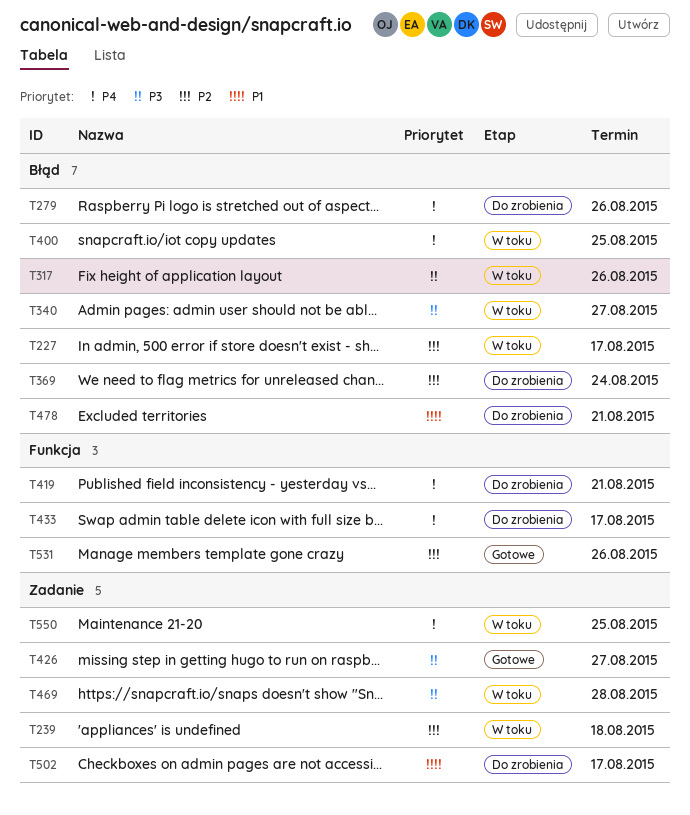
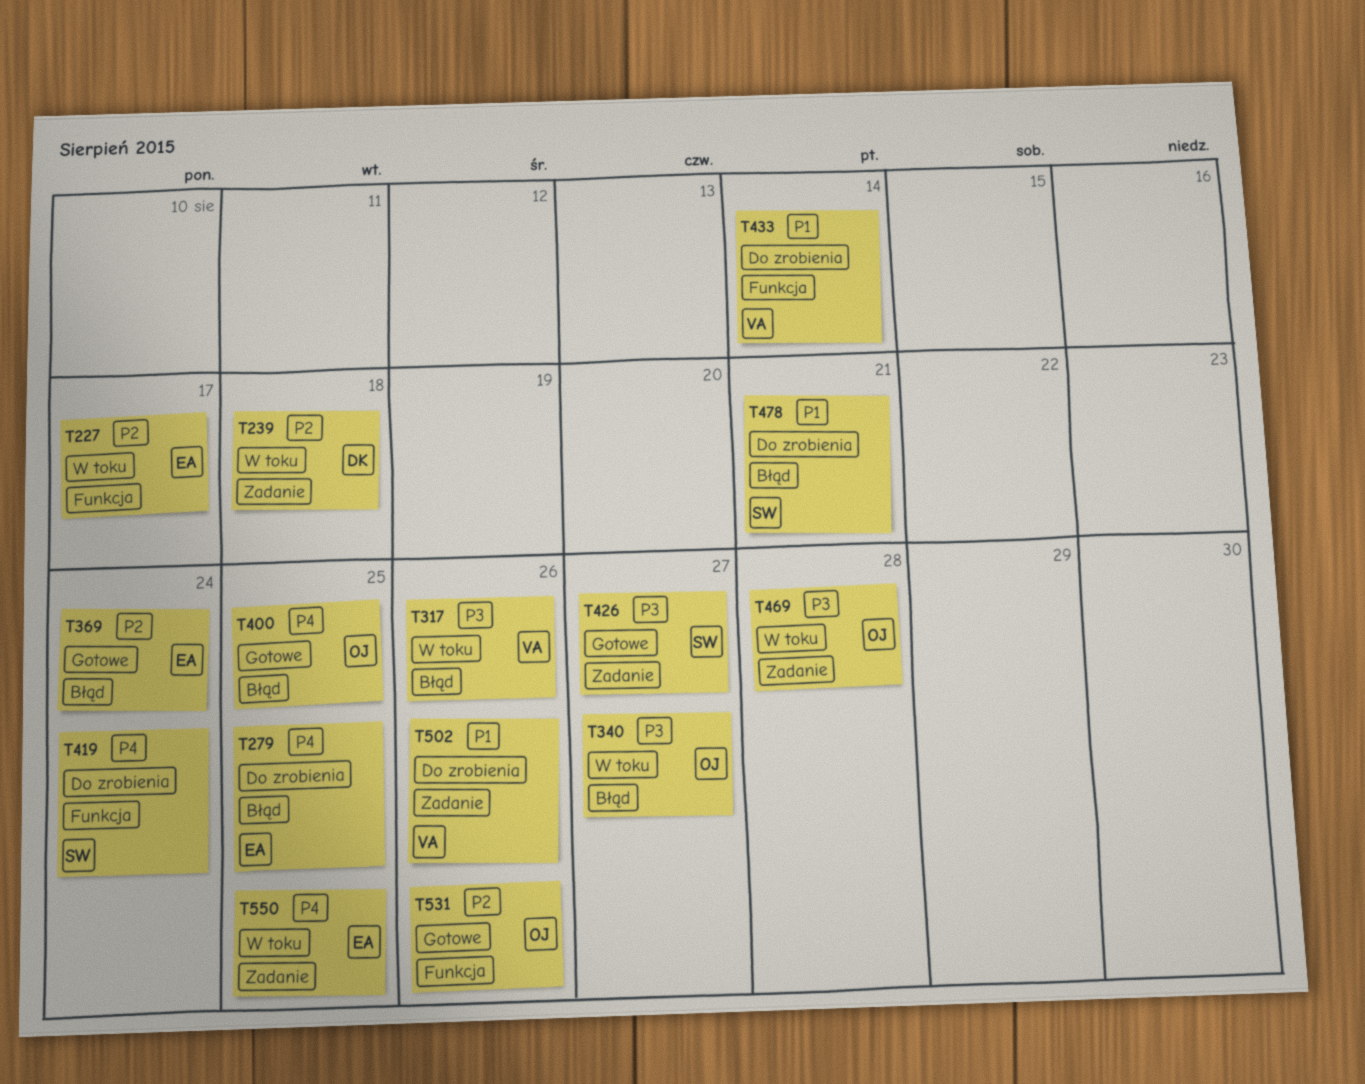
T227, label: Błąd -> Funkcja
T279, due: Aug 26 -> Aug 25
T369, status: Do zrobienia -> Gotowe
T400, status: W toku -> Gotowe
T419, due: Aug 21 -> Aug 24
T433, priority: P4 -> P1
T433, due: Aug 17 -> Aug 14
T502, due: Aug 17 -> Aug 26

